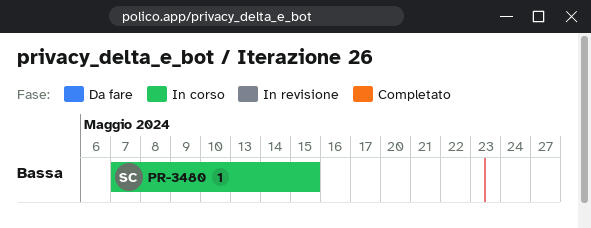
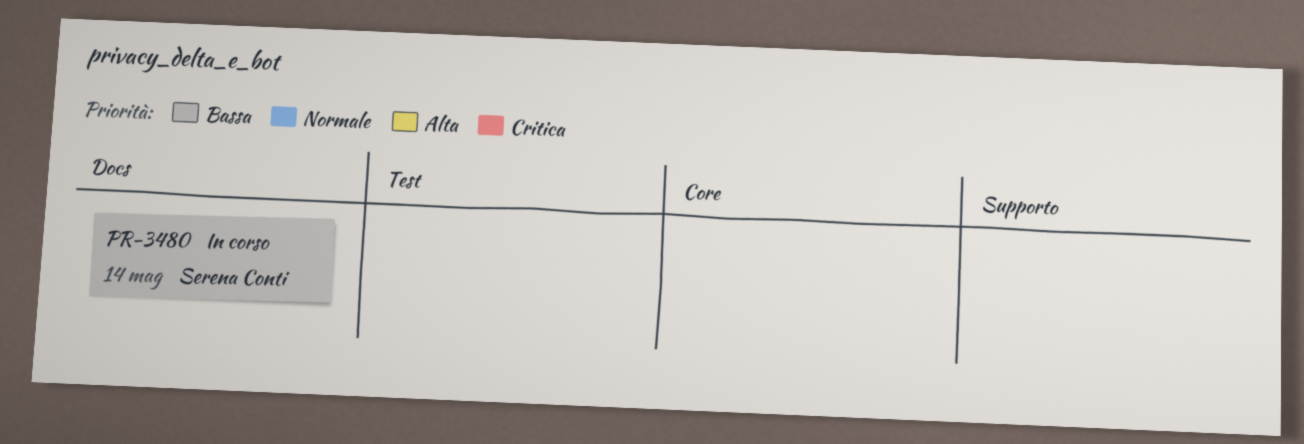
PR-3480, due: May 15 -> May 14

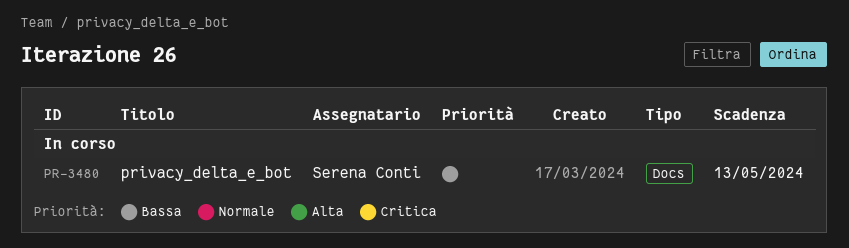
PR-3480, due: May 14 -> May 13

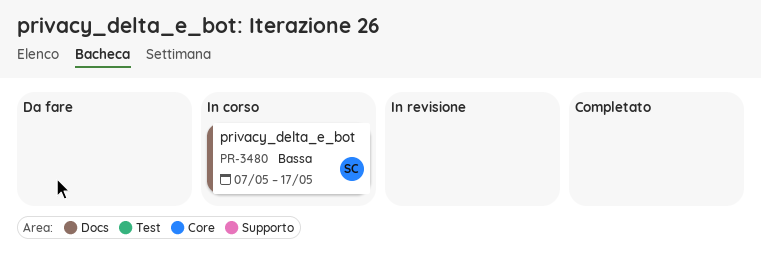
PR-3480, due: May 13 -> May 17

